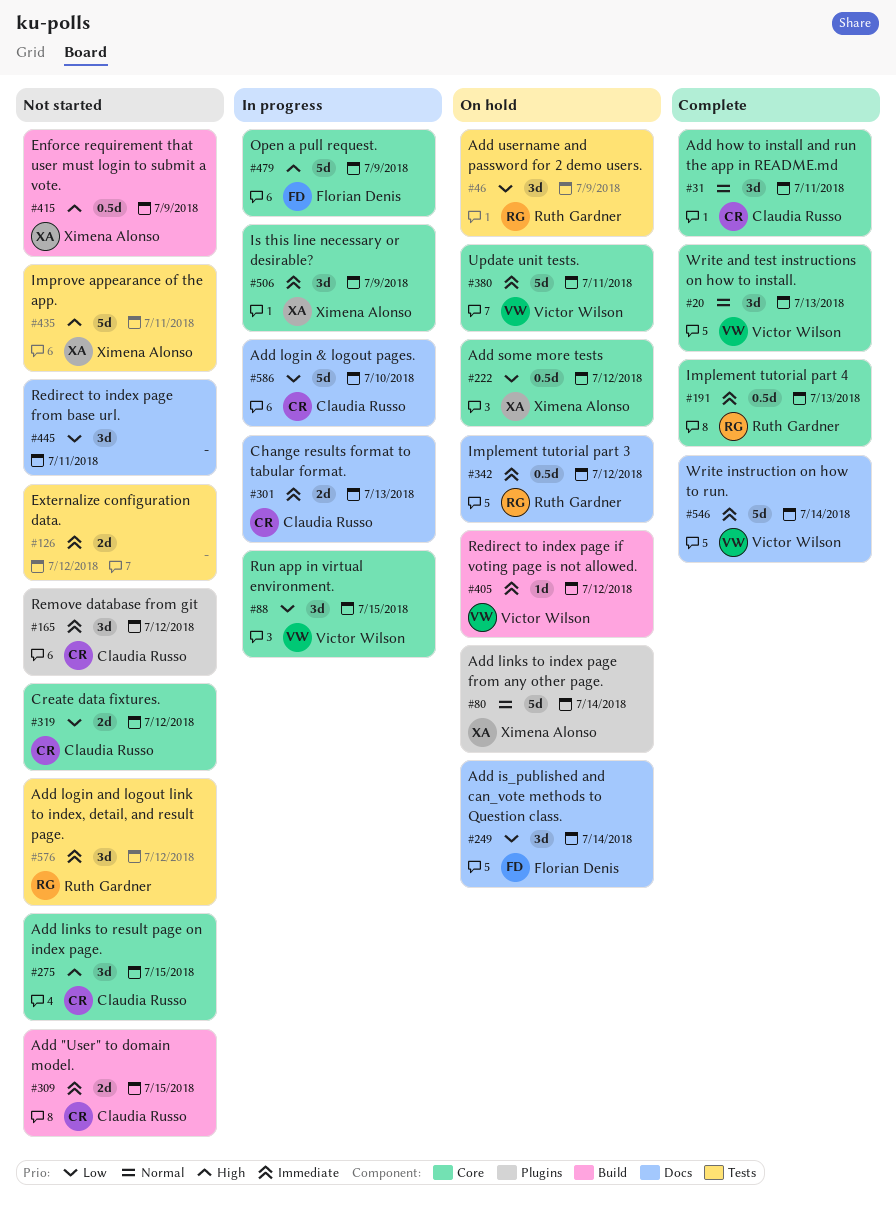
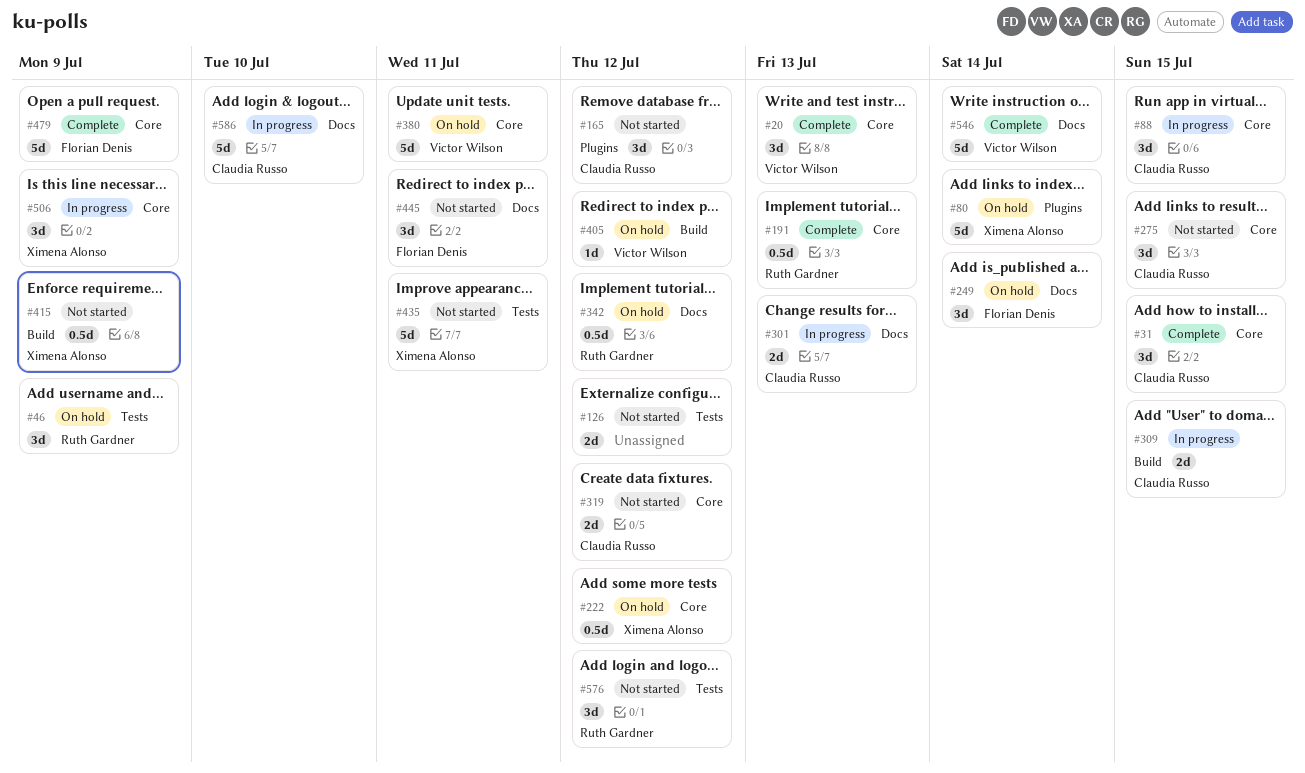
#31, due: Jul 11 -> Jul 15
#88, owner: Victor Wilson -> Claudia Russo
#309, status: Not started -> In progress
#445, owner: none -> Florian Denis
#479, status: In progress -> Complete

